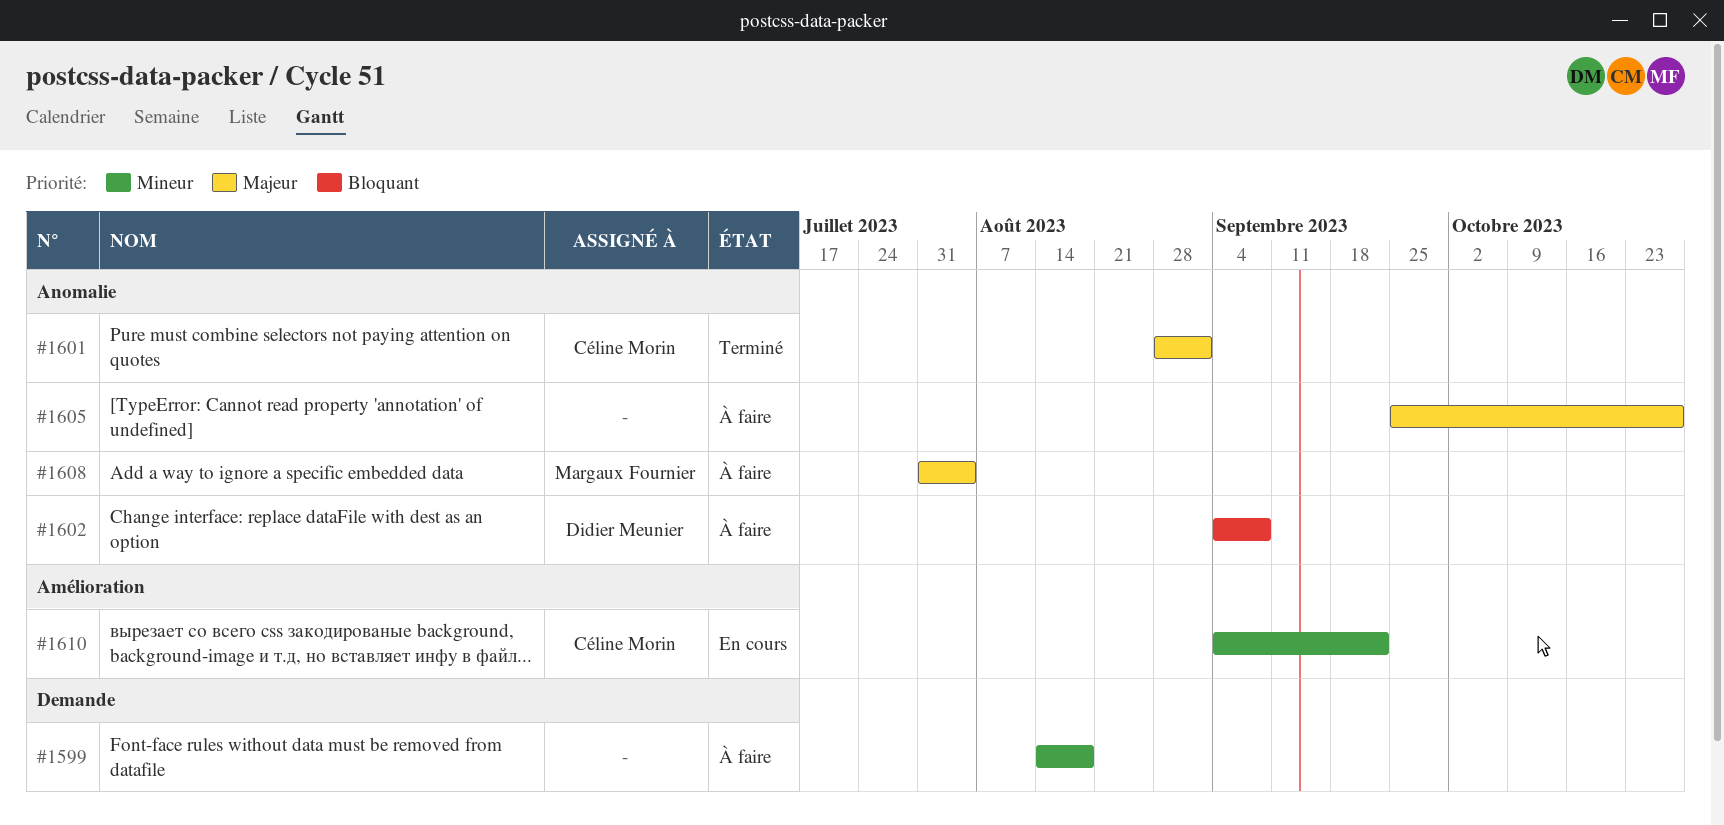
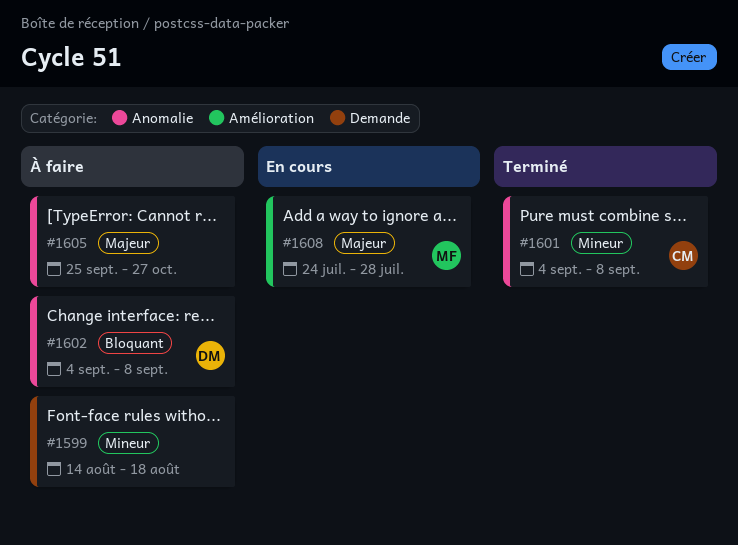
#1601, priority: Majeur -> Mineur
#1601, start: Aug 28 -> Sep 4
#1601, due: Sep 1 -> Sep 8
#1608, status: À faire -> En cours
#1608, label: Anomalie -> Amélioration
#1608, start: Jul 31 -> Jul 24
#1608, due: Aug 4 -> Jul 28
#1610: present -> none

